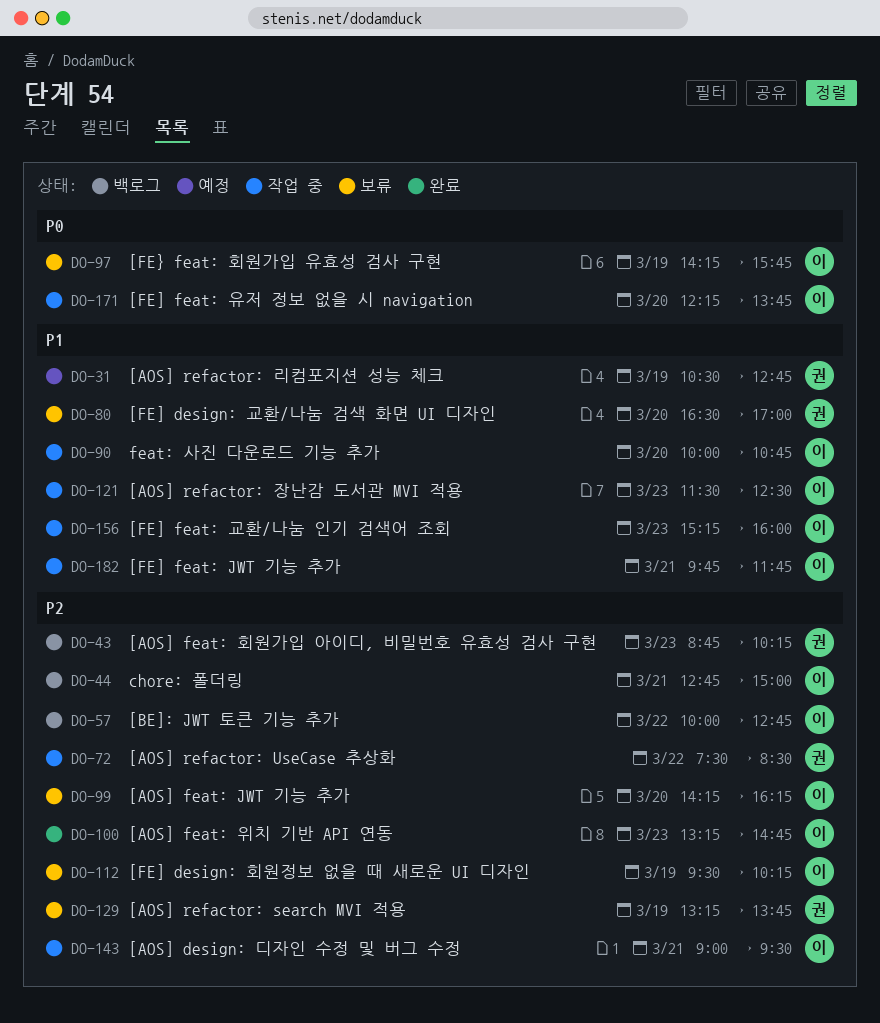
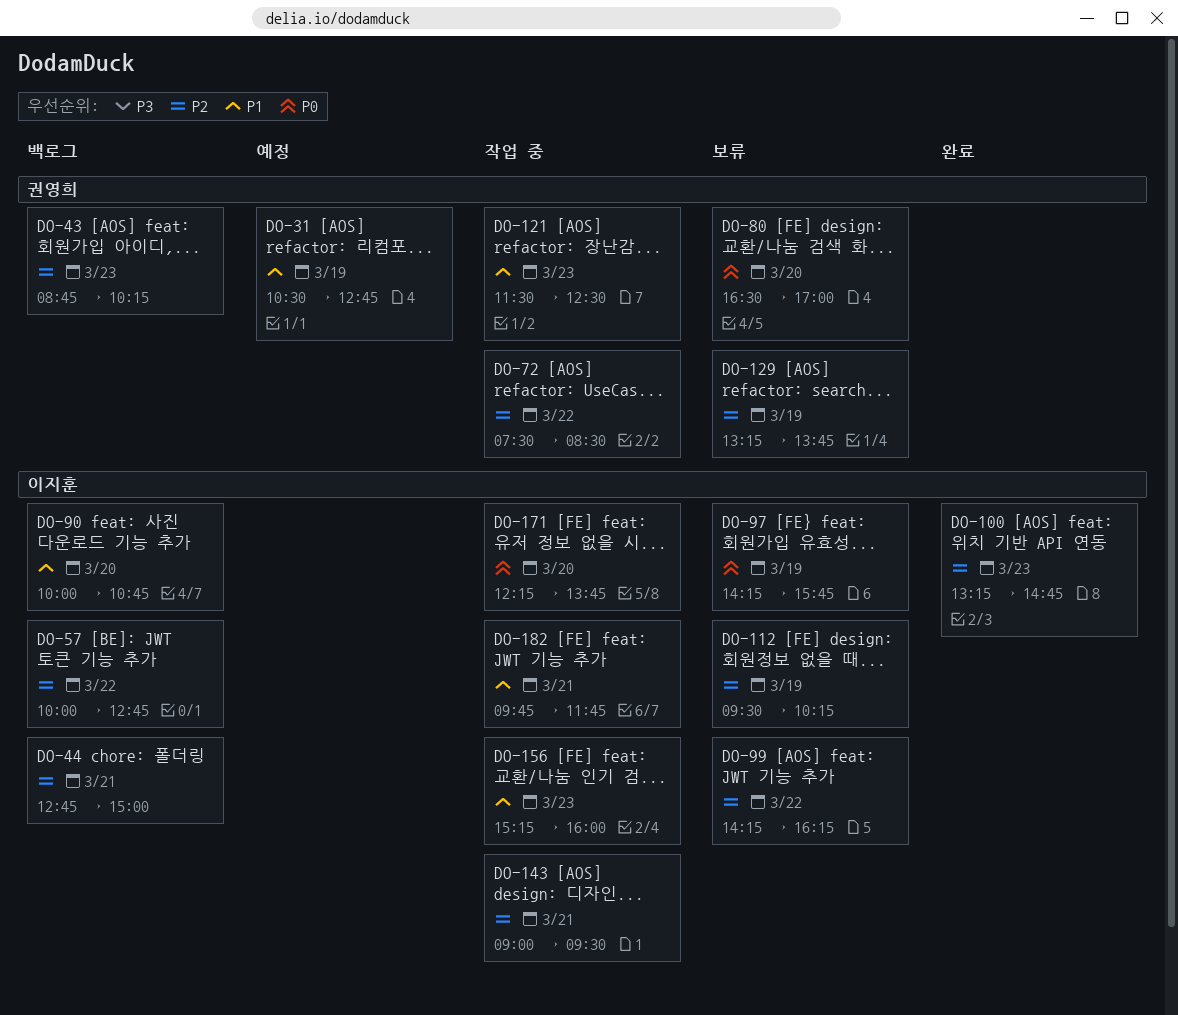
DO-80, priority: P1 -> P0
DO-90, status: 작업 중 -> 백로그
DO-99, day: Mar 20 -> Mar 22
DO-121, owner: 이지훈 -> 권영희

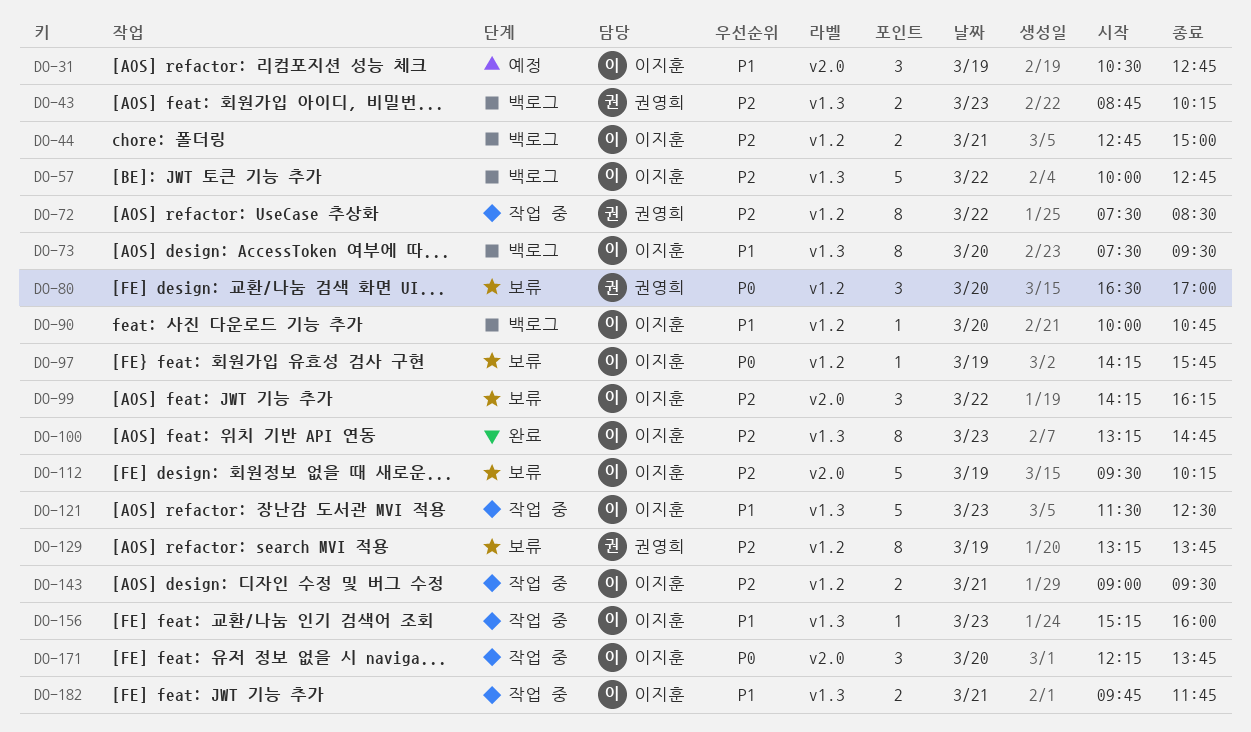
DO-31, owner: 권영희 -> 이지훈
DO-73: none -> present
DO-121, owner: 권영희 -> 이지훈

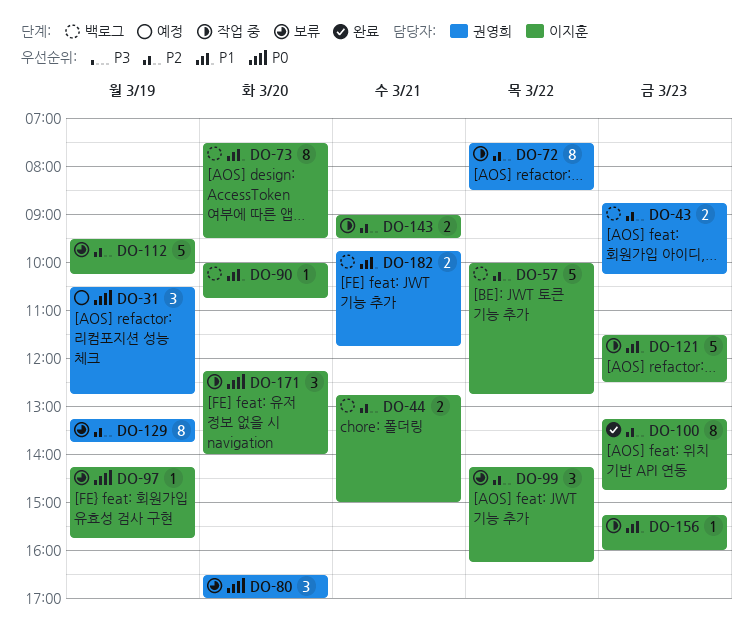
DO-31, owner: 이지훈 -> 권영희
DO-31, priority: P1 -> P0
DO-171, ends: 13:45 -> 14:00
DO-182, status: 작업 중 -> 백로그
DO-182, owner: 이지훈 -> 권영희

